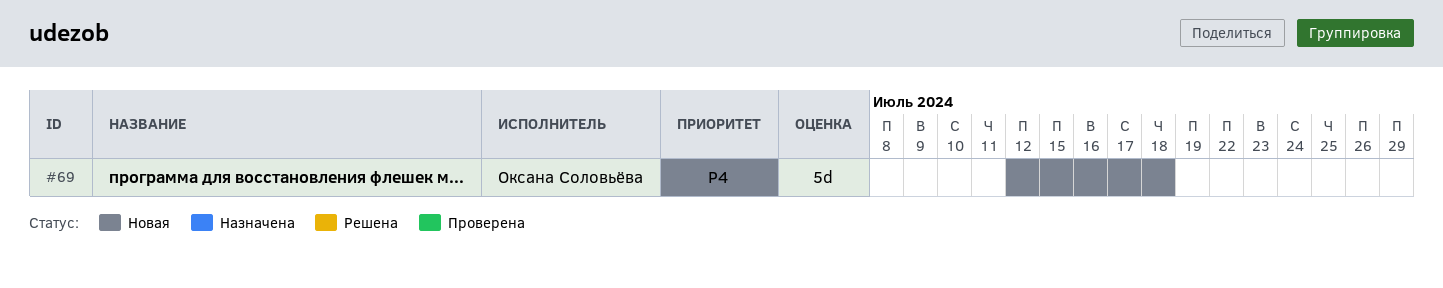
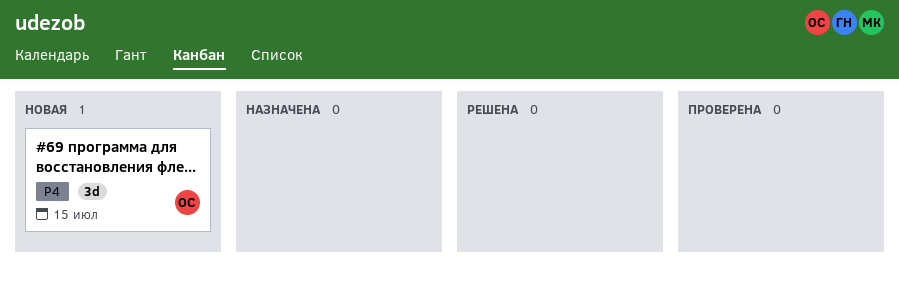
#69, estimate: 5d -> 3d
#69, due: Jul 18 -> Jul 15

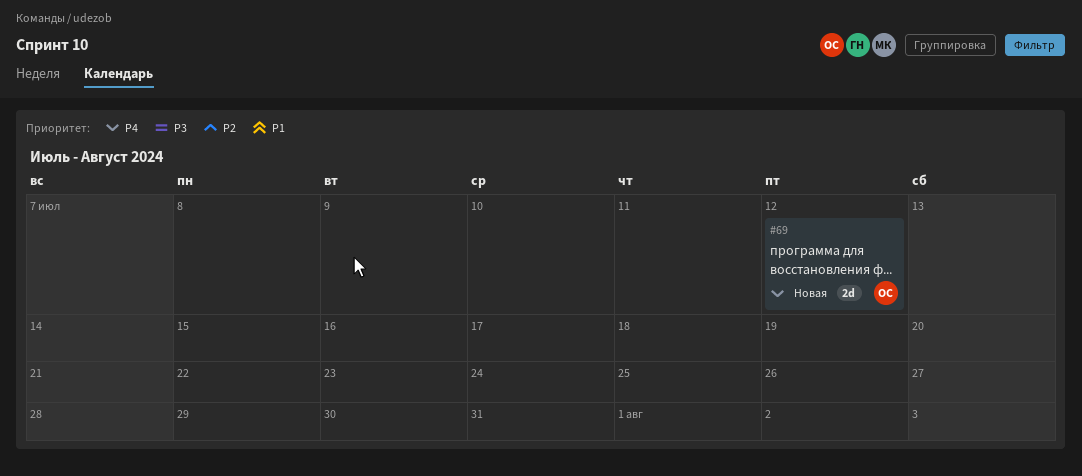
#69, estimate: 3d -> 2d
#69, due: Jul 15 -> Jul 12

